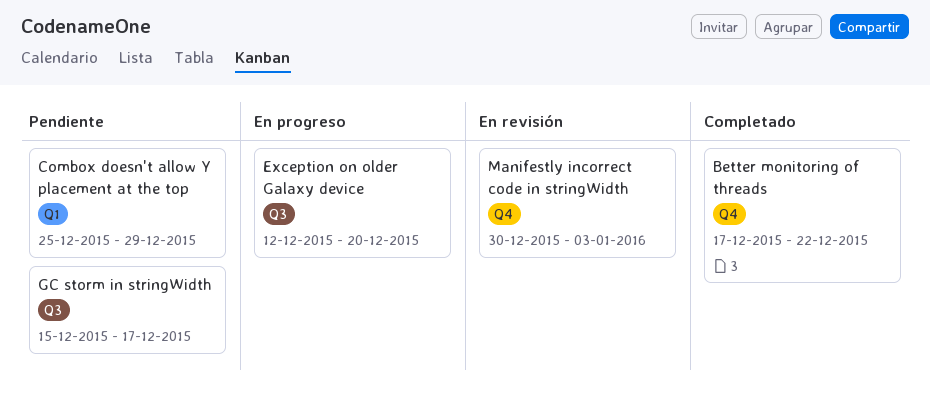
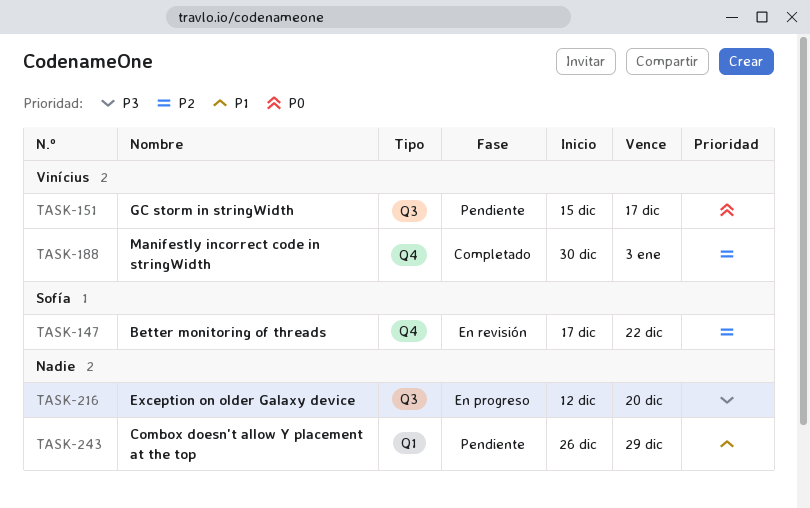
Better monitoring of threads, status: Completado -> En revisión
Combox doesn't allow Y placement at the top, start: Dec 25 -> Dec 26
Manifestly incorrect code in stringWidth, status: En revisión -> Completado

